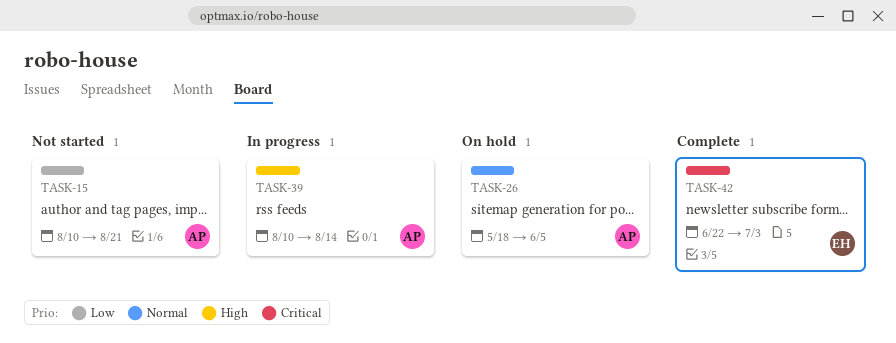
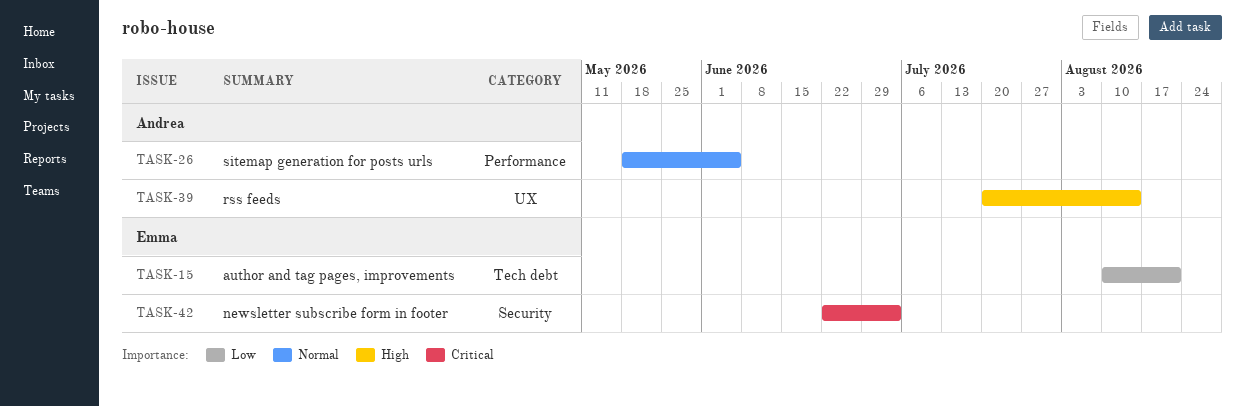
TASK-15, owner: Andrea -> Emma
TASK-39, start: Aug 10 -> Jul 20

